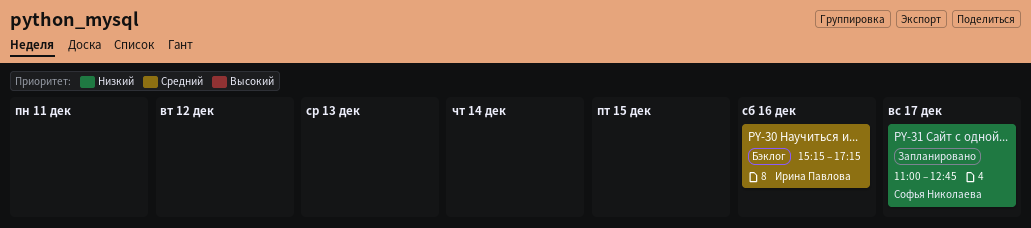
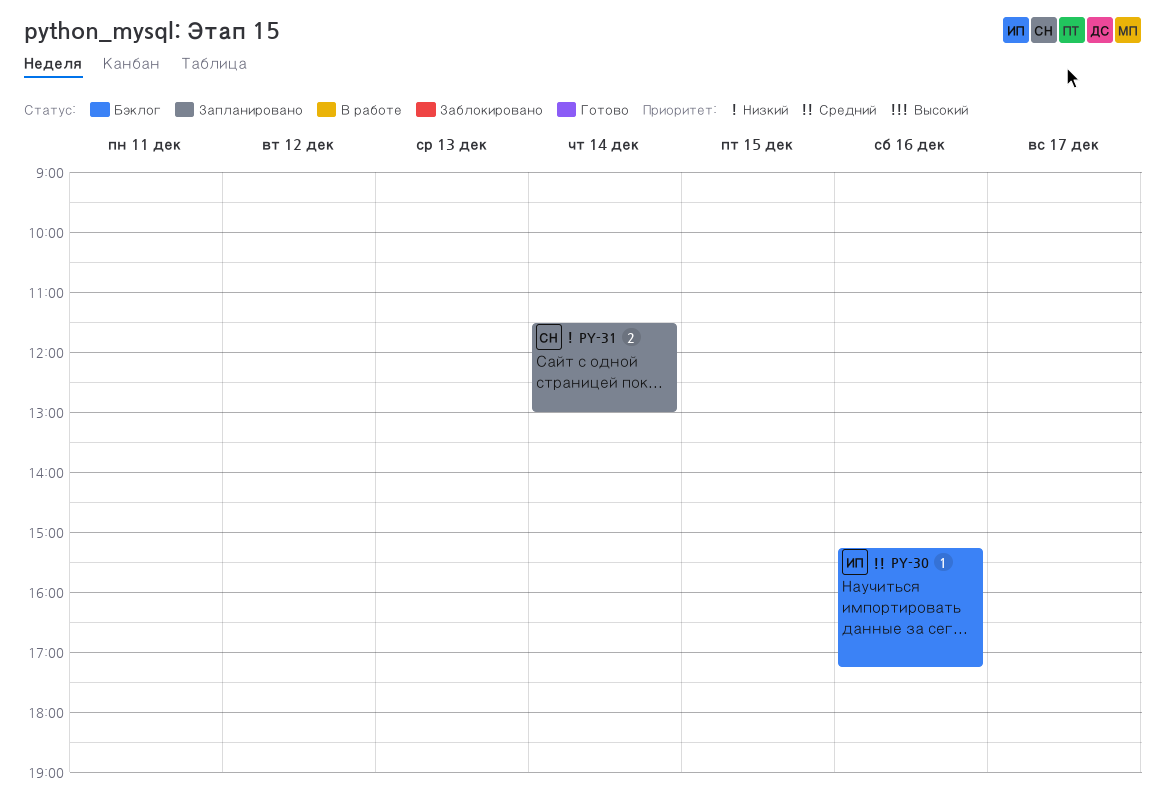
PY-31, day: Dec 17 -> Dec 14
PY-31, begins: 11:00 -> 11:30
PY-31, ends: 12:45 -> 13:00

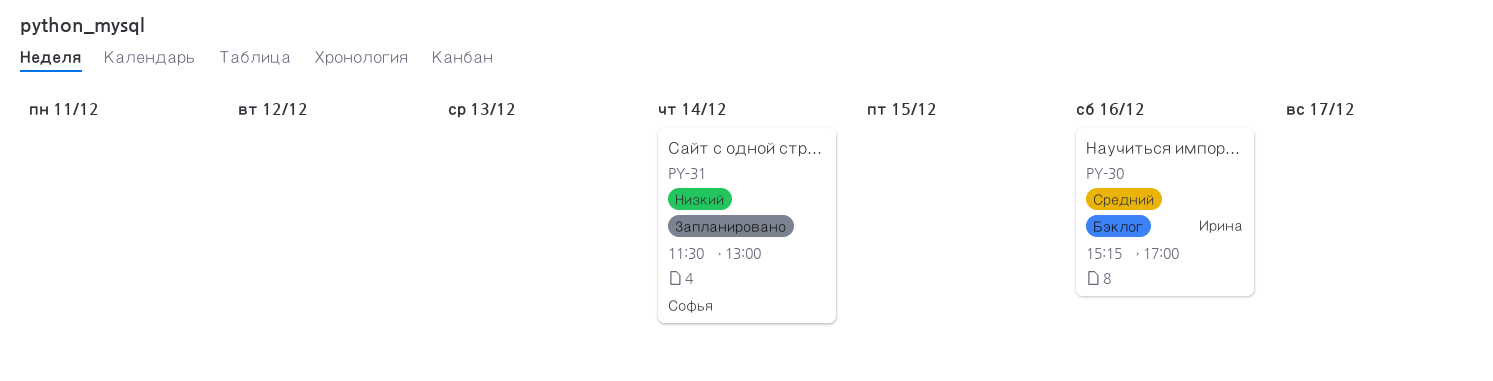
PY-30, ends: 17:15 -> 17:00

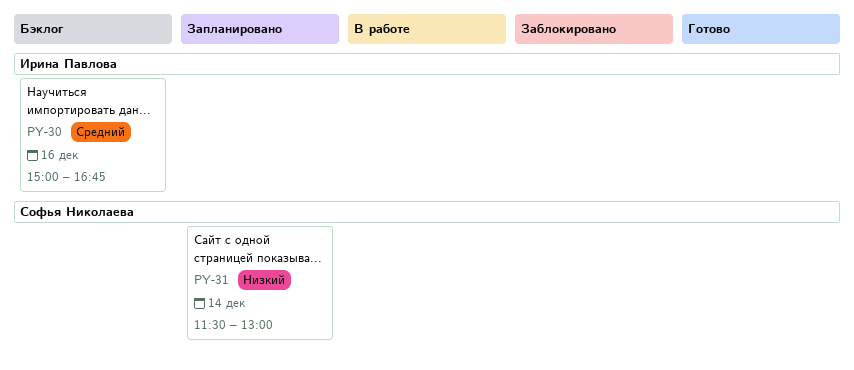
PY-30, begins: 15:15 -> 15:00
PY-30, ends: 17:00 -> 16:45

